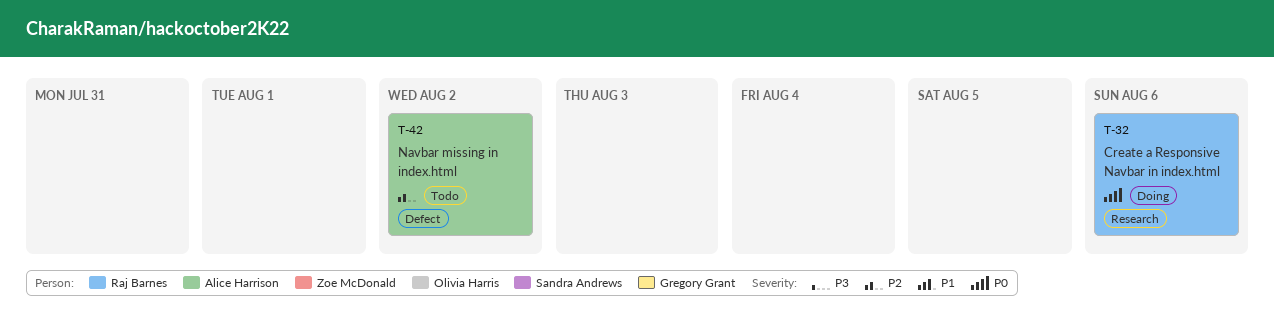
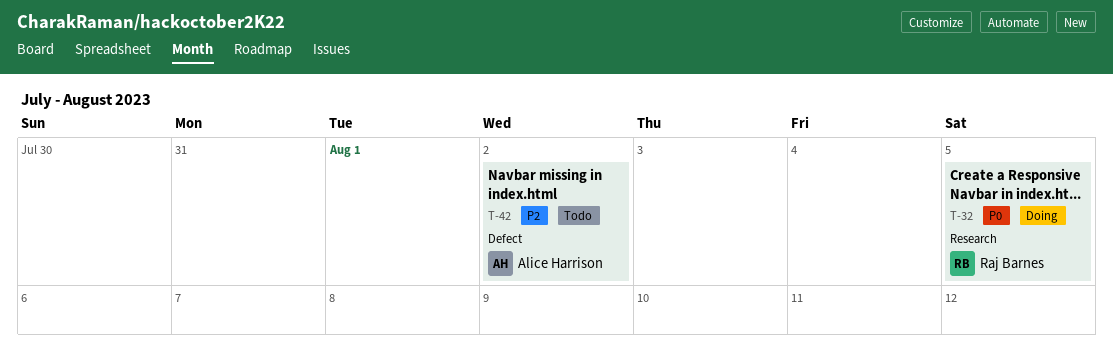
T-32, due: Aug 6 -> Aug 5

